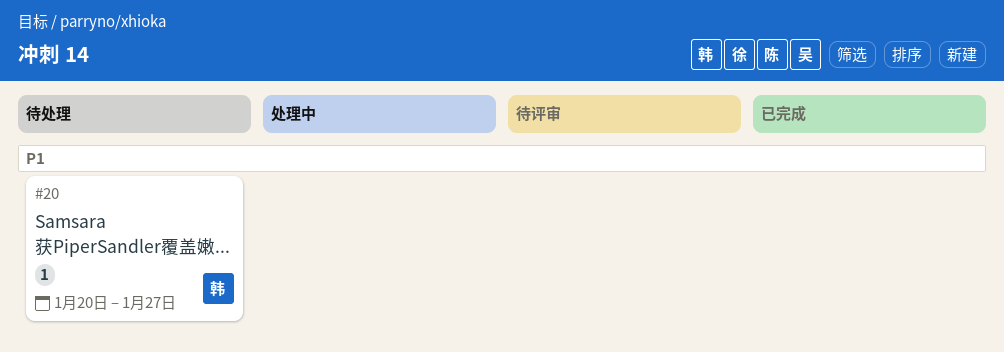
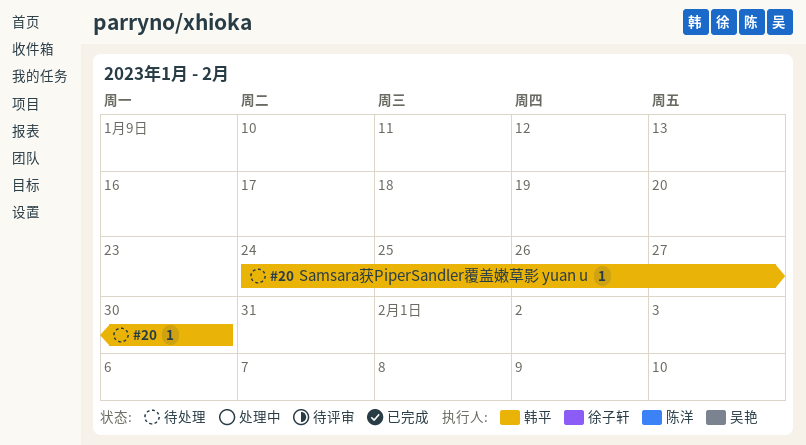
#20, start: Jan 20 -> Jan 24
#20, due: Jan 27 -> Jan 30

